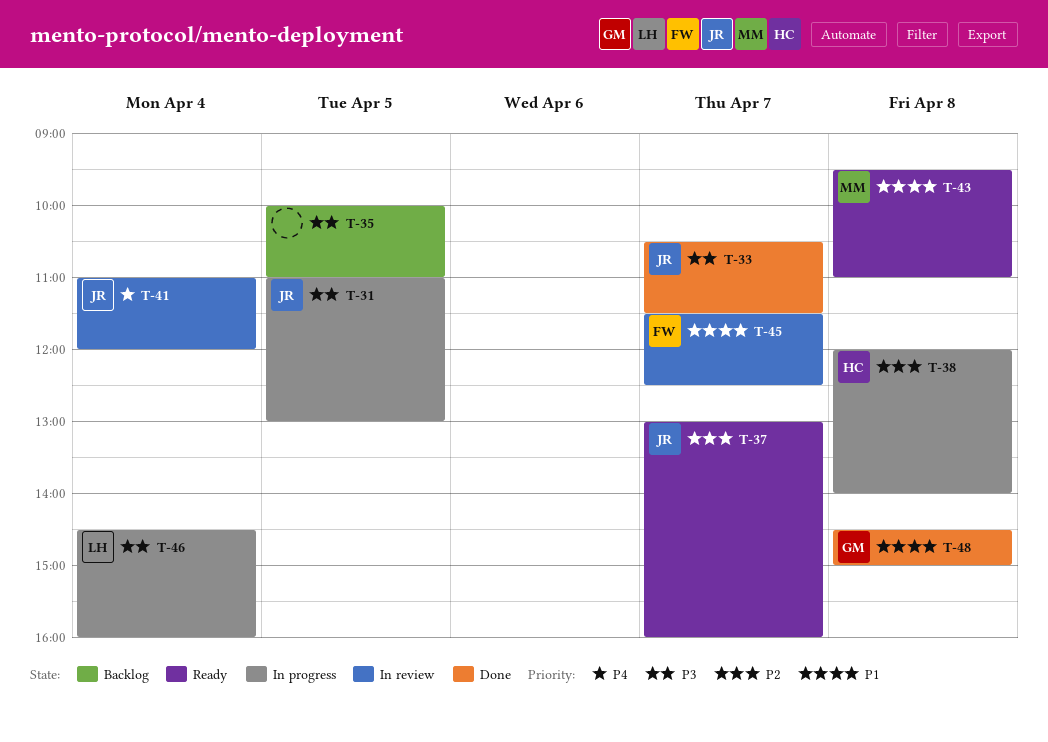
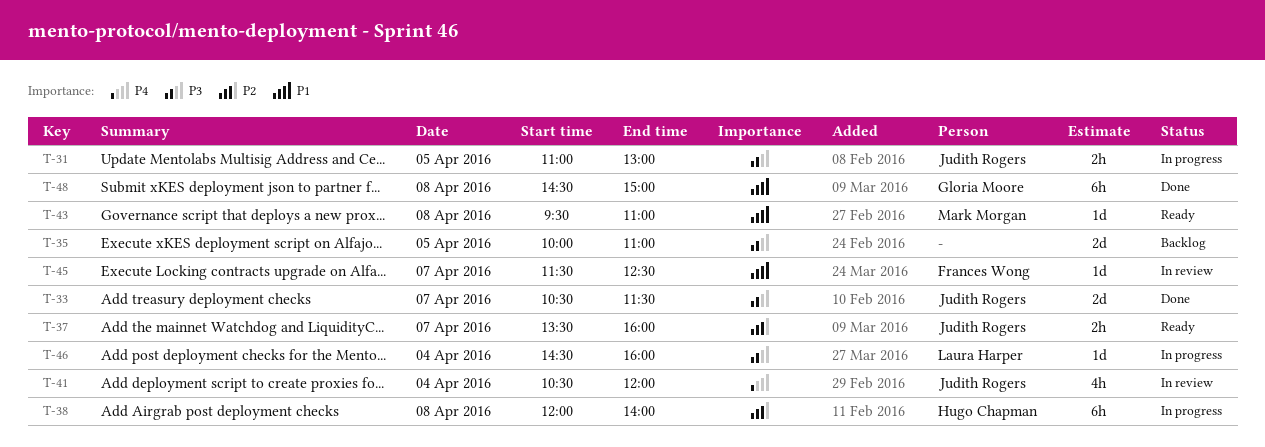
T-37, begins: 13:00 -> 13:30
T-41, begins: 11:00 -> 10:30

